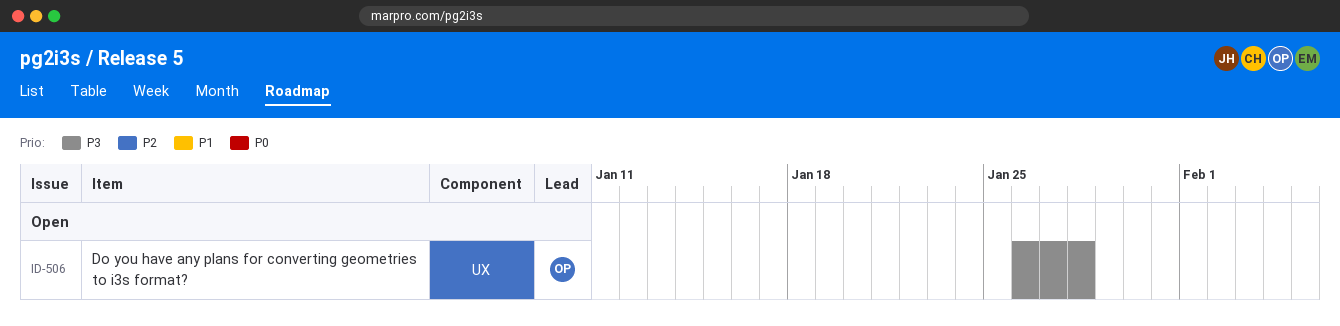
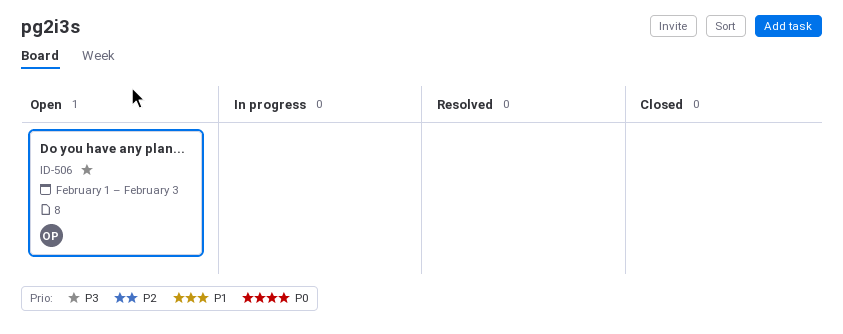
ID-506, start: Jan 26 -> Feb 1
ID-506, due: Jan 28 -> Feb 3

